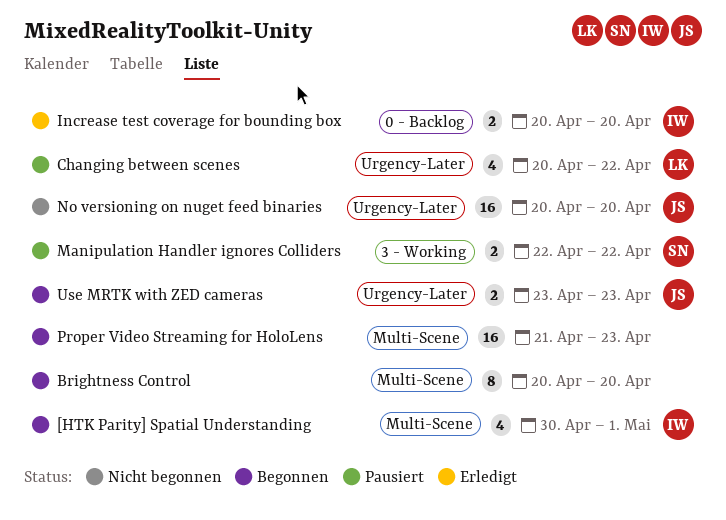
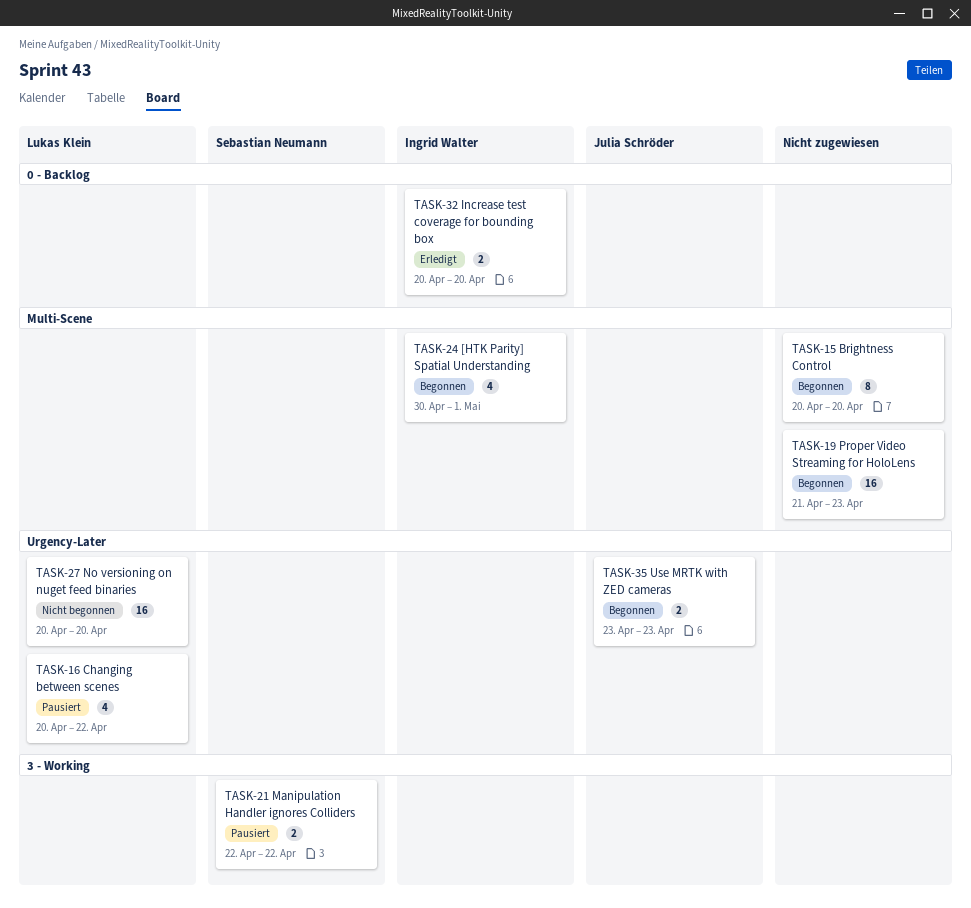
No versioning on nuget feed binaries, owner: Julia Schröder -> Lukas Klein

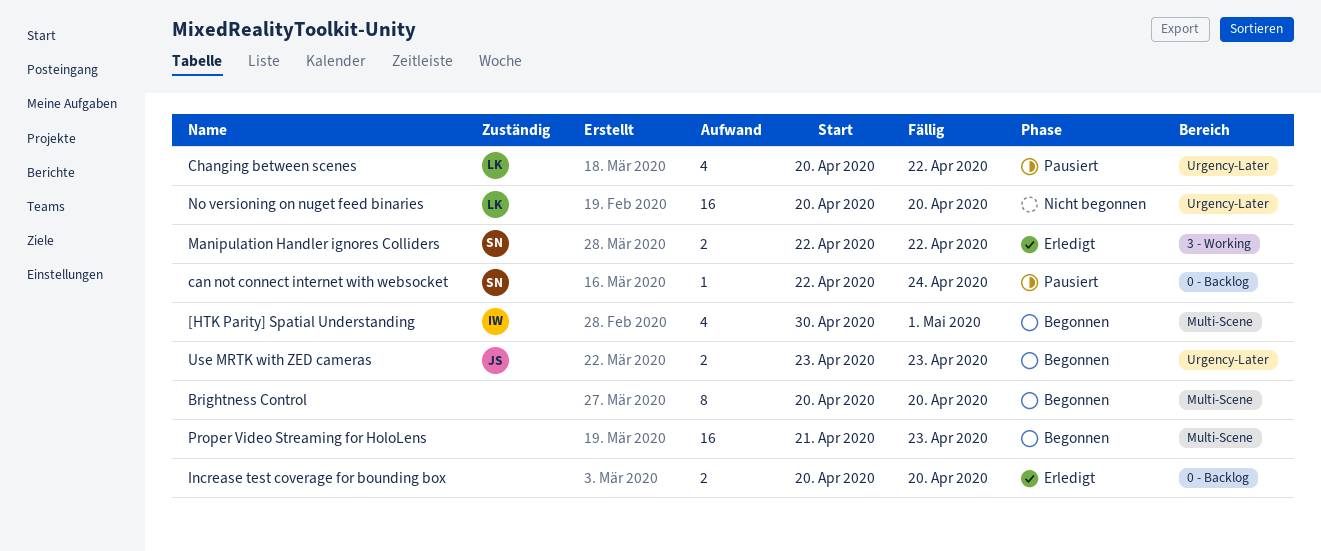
can not connect internet with websocket: none -> present
Increase test coverage for bounding box, owner: Ingrid Walter -> none
Manipulation Handler ignores Colliders, status: Pausiert -> Erledigt

